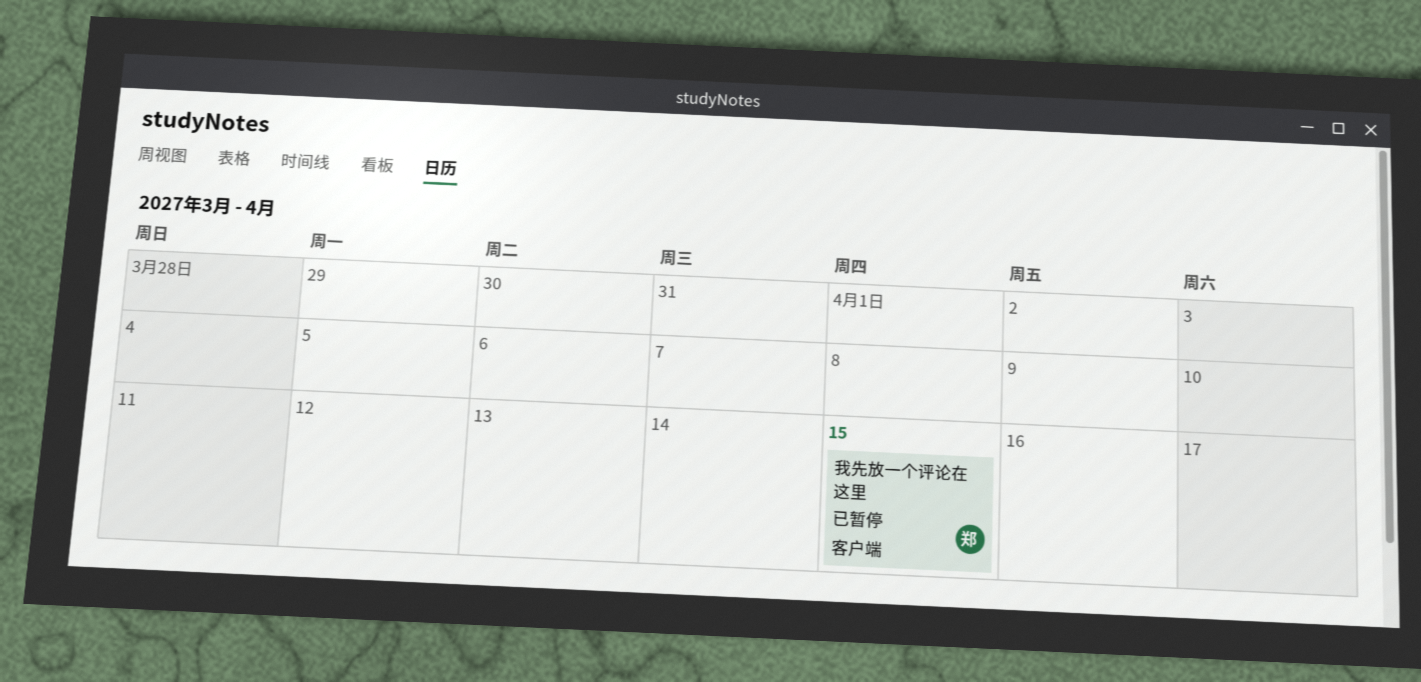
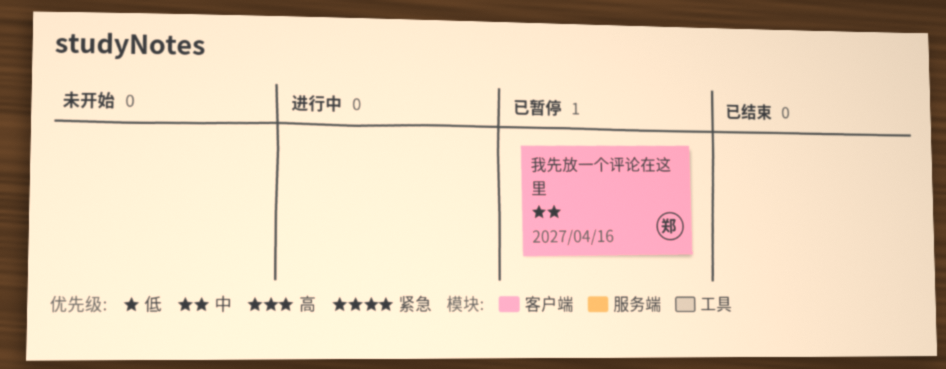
我先放一个评论在这里, due: Apr 15 -> Apr 16

